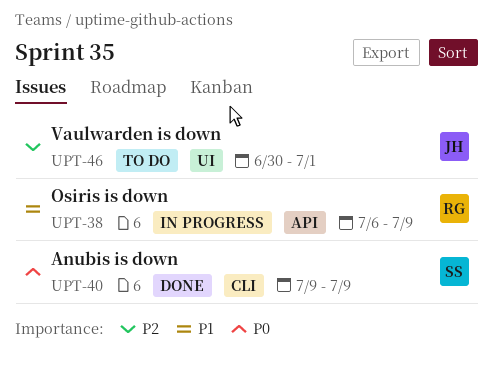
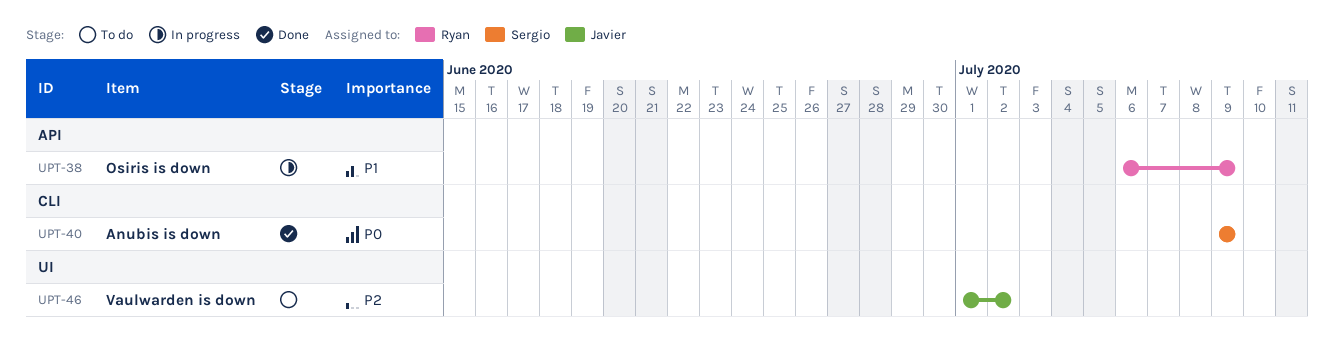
UPT-46, start: Jun 30 -> Jul 1
UPT-46, due: Jul 1 -> Jul 2

